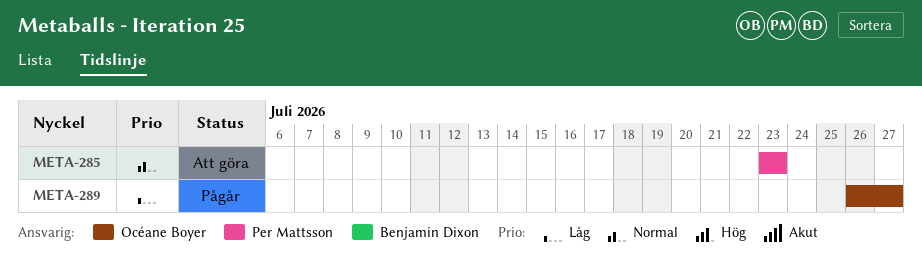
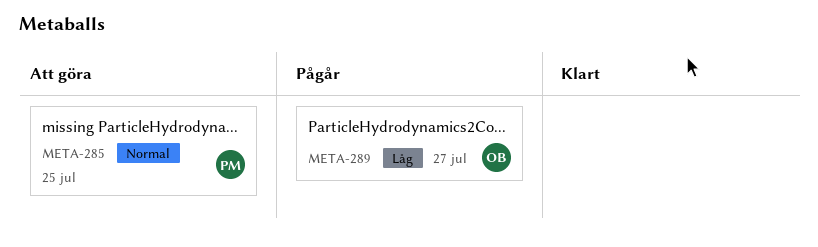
META-285, due: Jul 23 -> Jul 25

